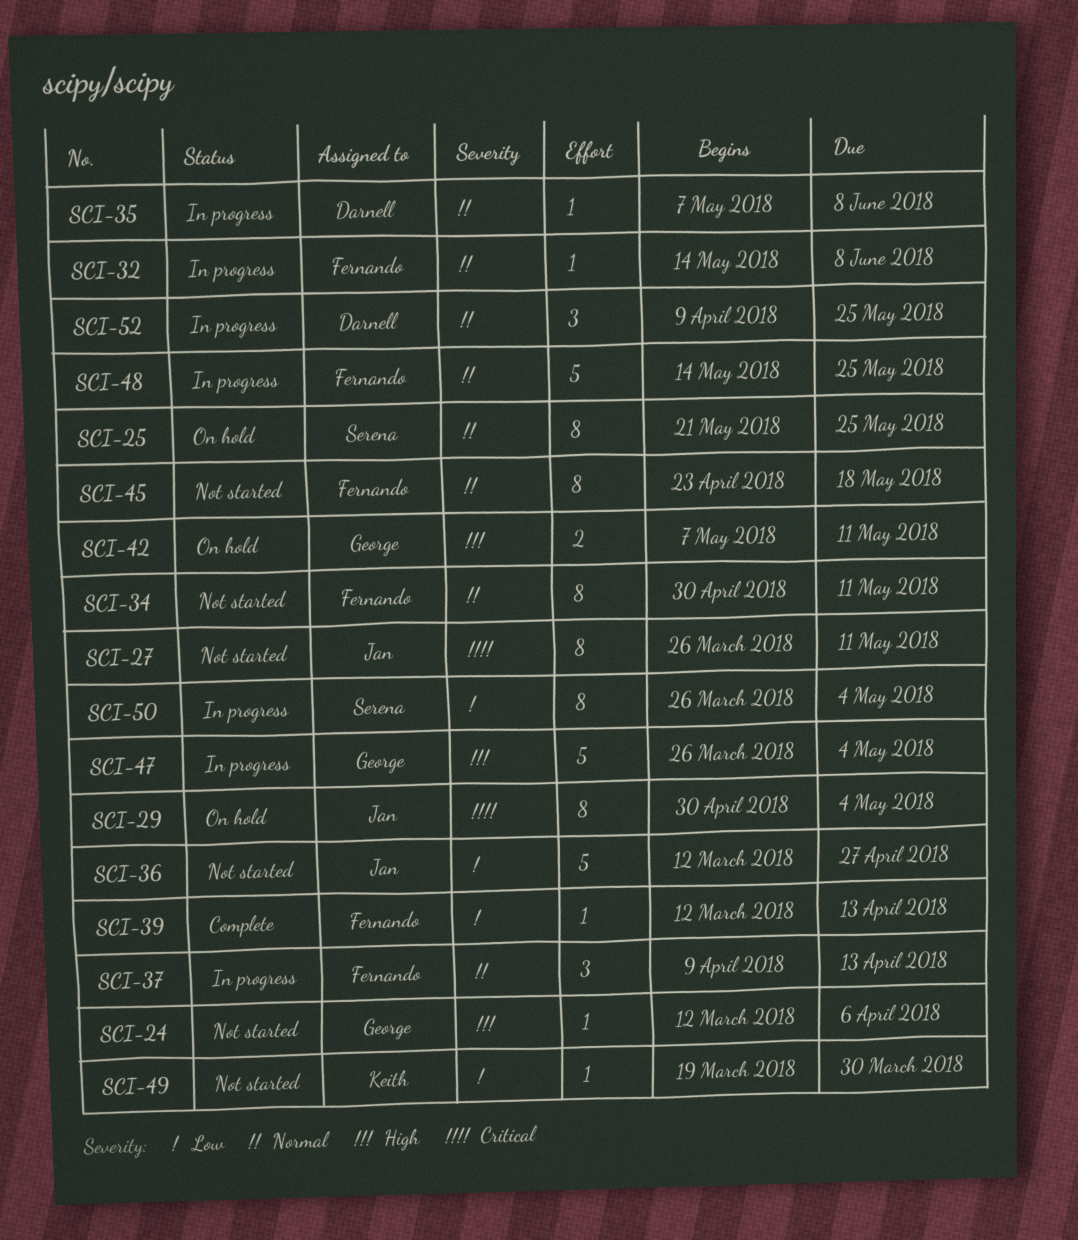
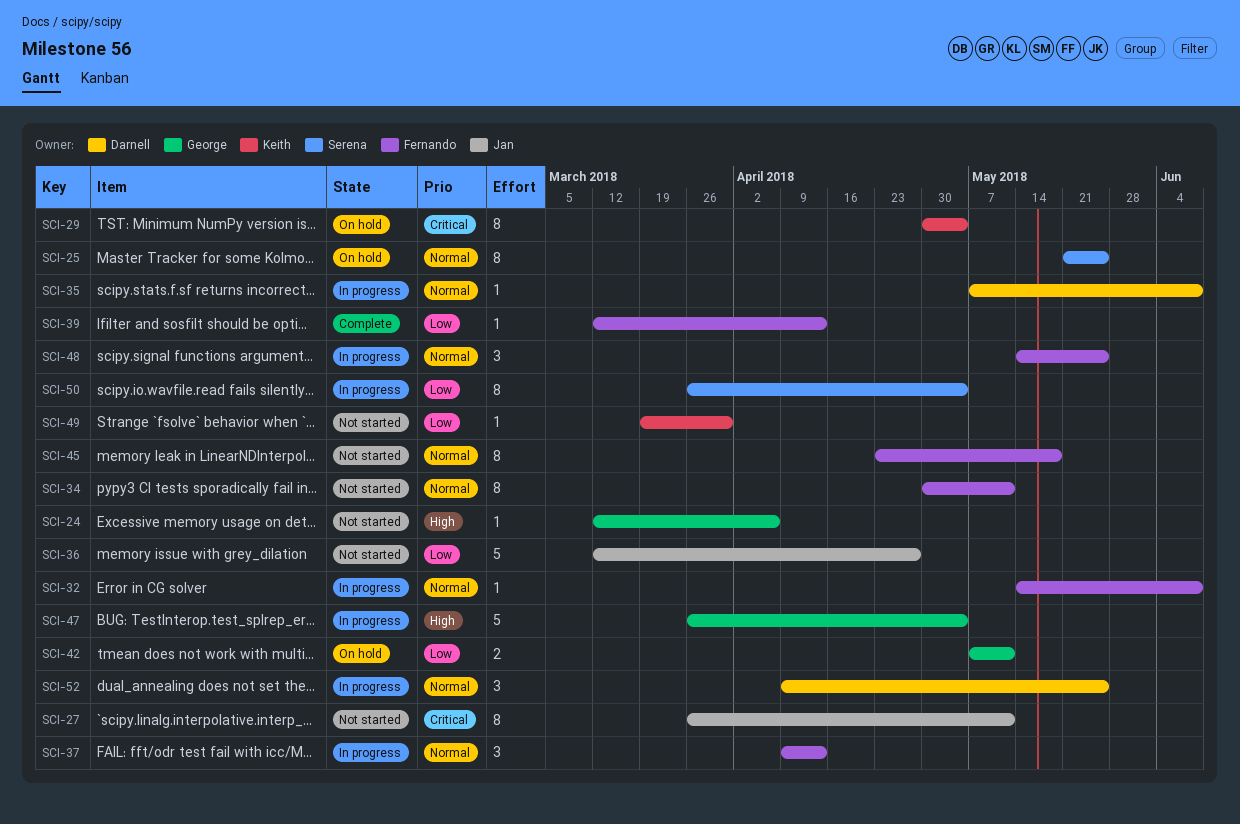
SCI-29, owner: Jan -> Keith
SCI-42, priority: High -> Low
SCI-48, estimate: 5 -> 3

